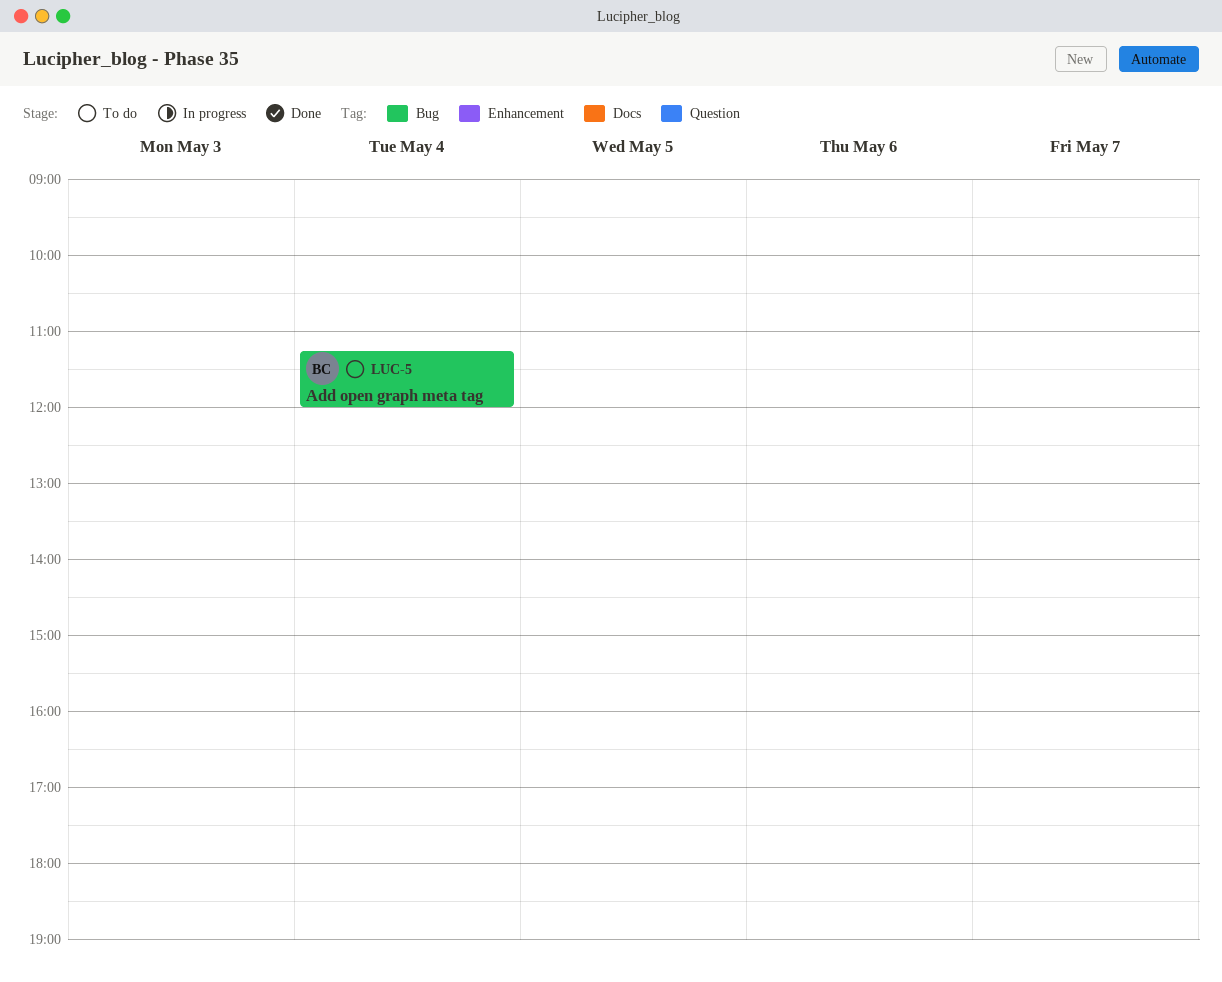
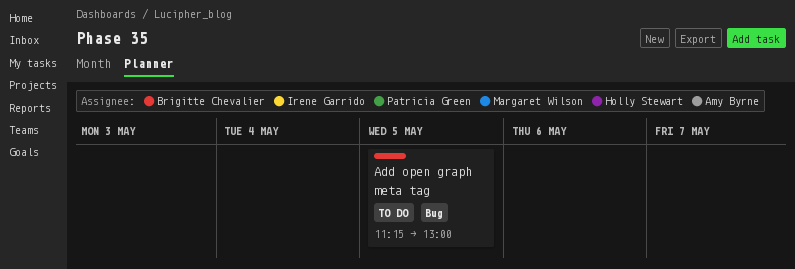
Add open graph meta tag, day: May 4 -> May 5
Add open graph meta tag, ends: 12:00 -> 13:00

